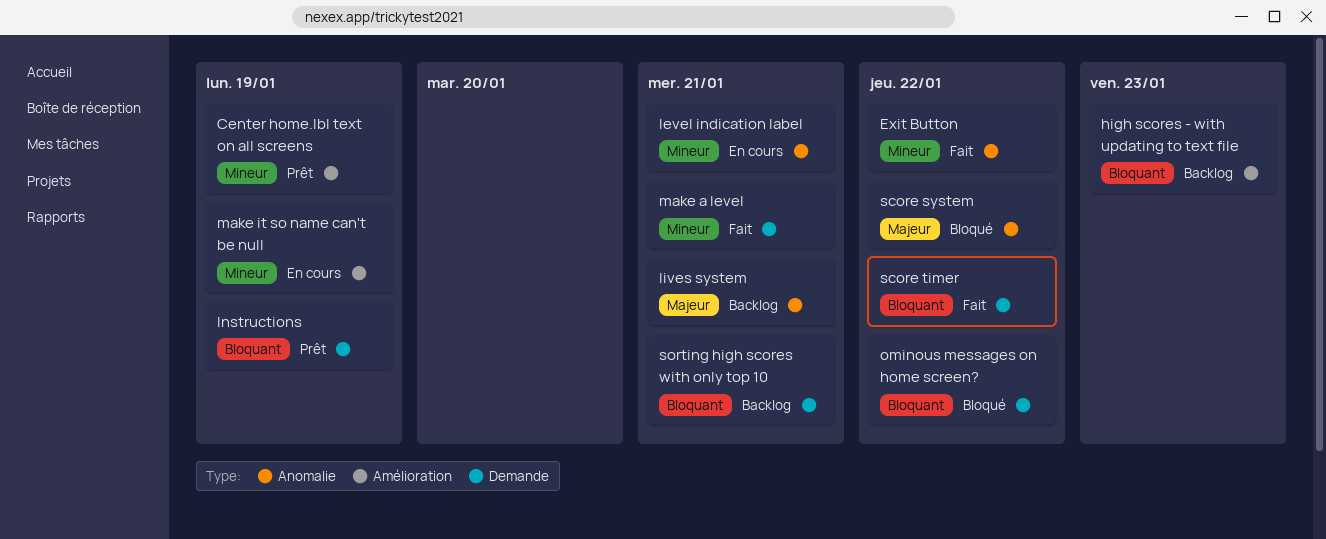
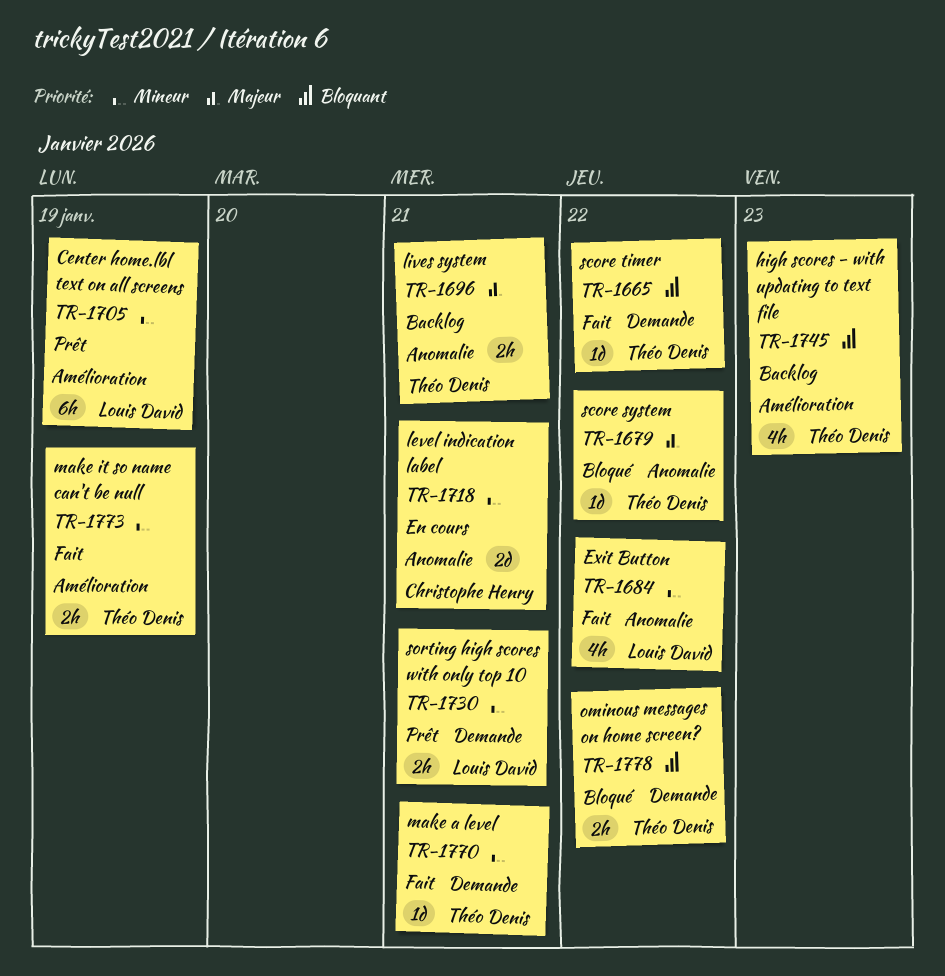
Instructions: present -> none
make it so name can't be null, status: En cours -> Fait
sorting high scores with only top 10, status: Backlog -> Prêt
sorting high scores with only top 10, priority: Bloquant -> Mineur

